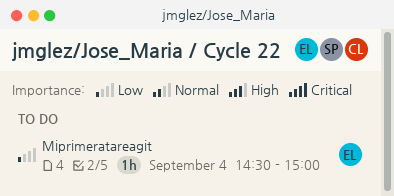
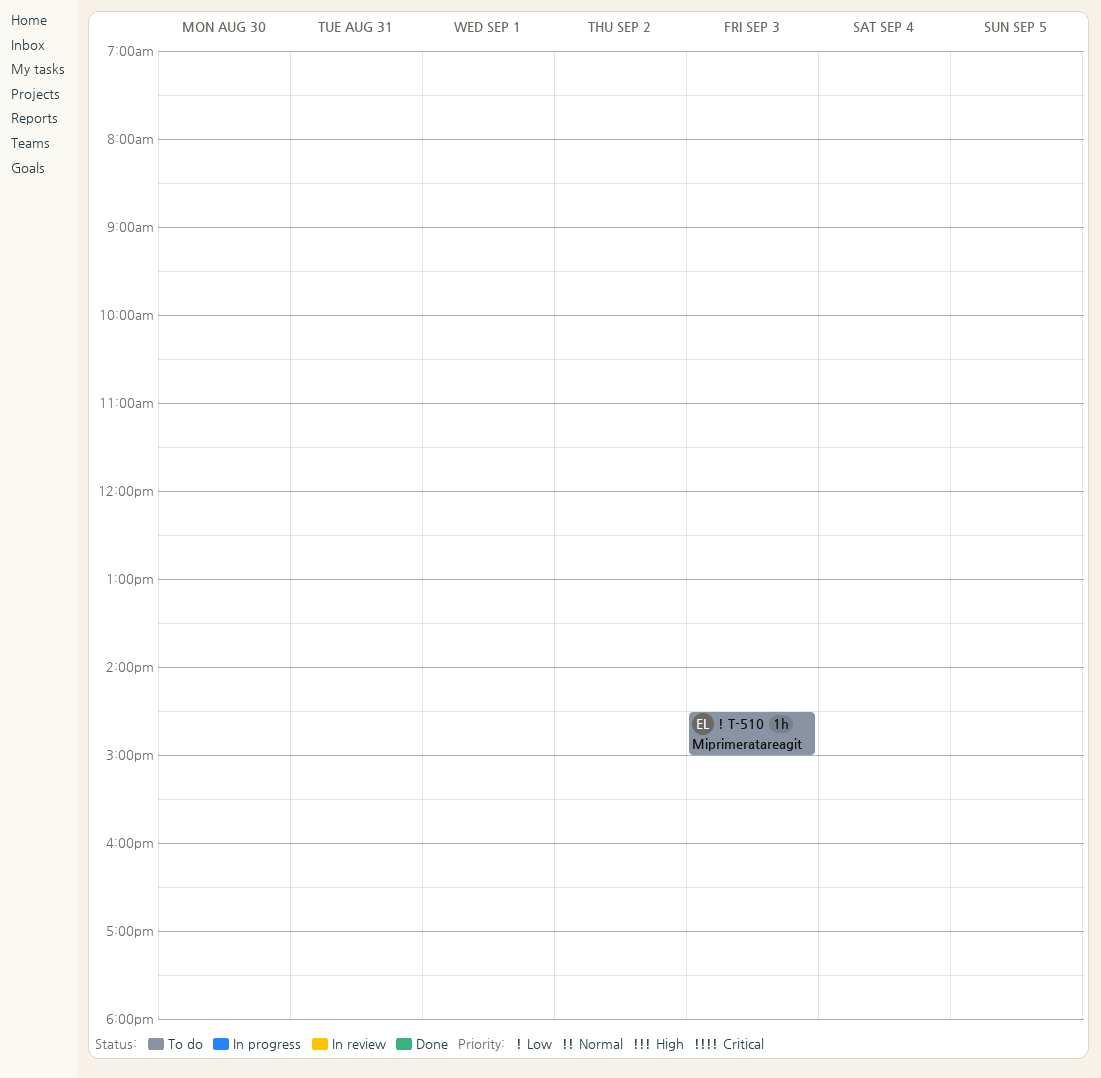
Miprimeratareagit, day: Sep 4 -> Sep 3

